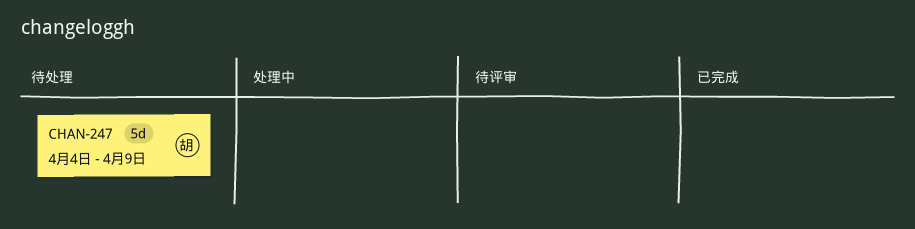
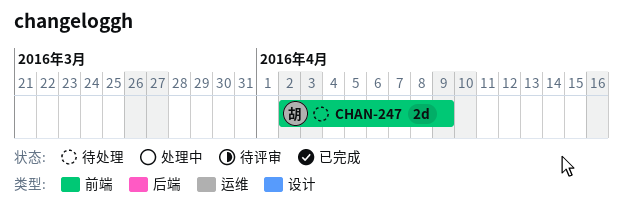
CHAN-247, estimate: 5d -> 2d
CHAN-247, start: Apr 4 -> Apr 2

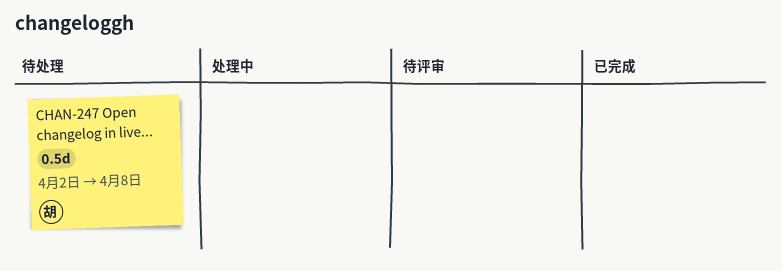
CHAN-247, estimate: 2d -> 0.5d
CHAN-247, due: Apr 9 -> Apr 8

